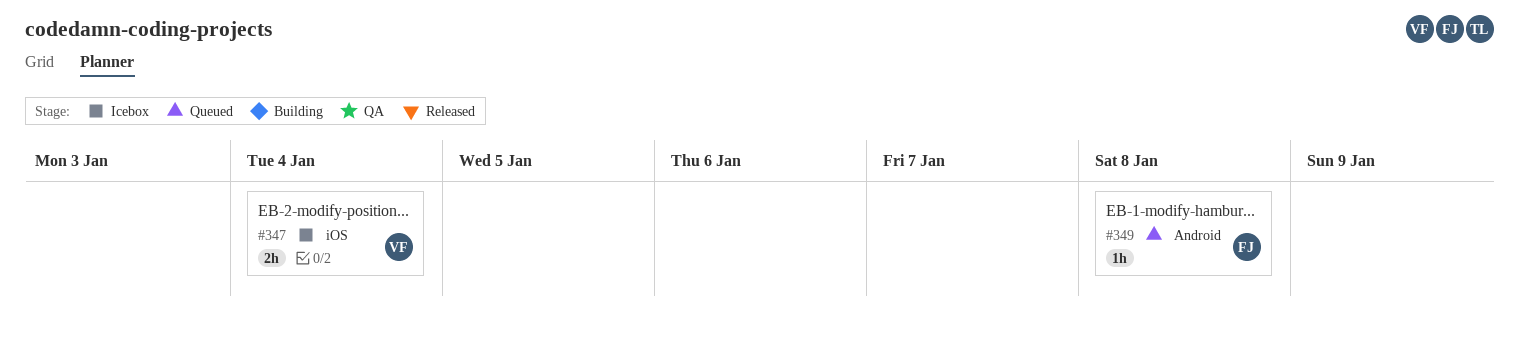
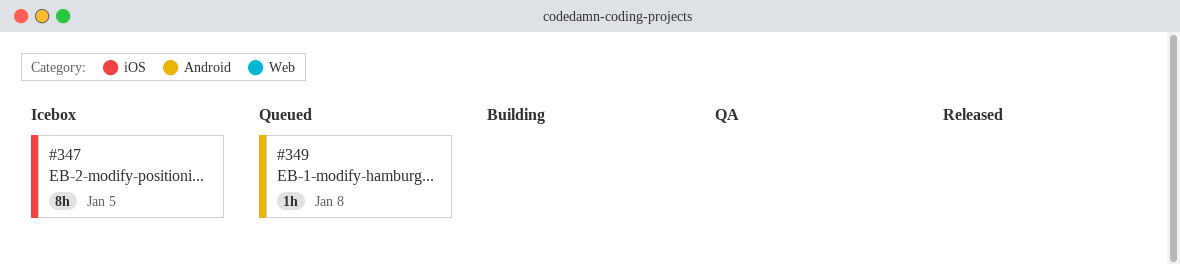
#347, estimate: 2h -> 8h
#347, due: Jan 4 -> Jan 5

